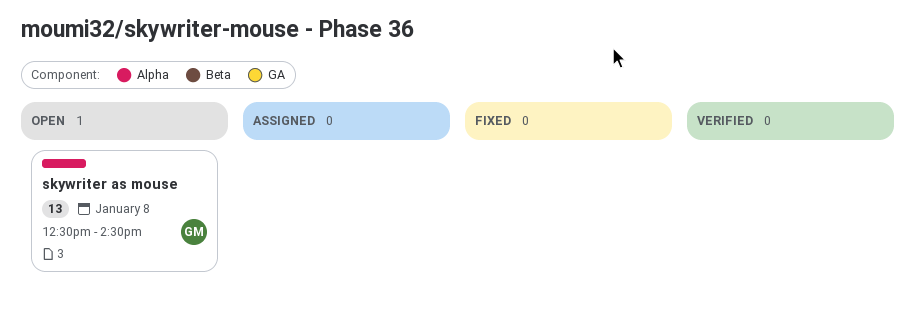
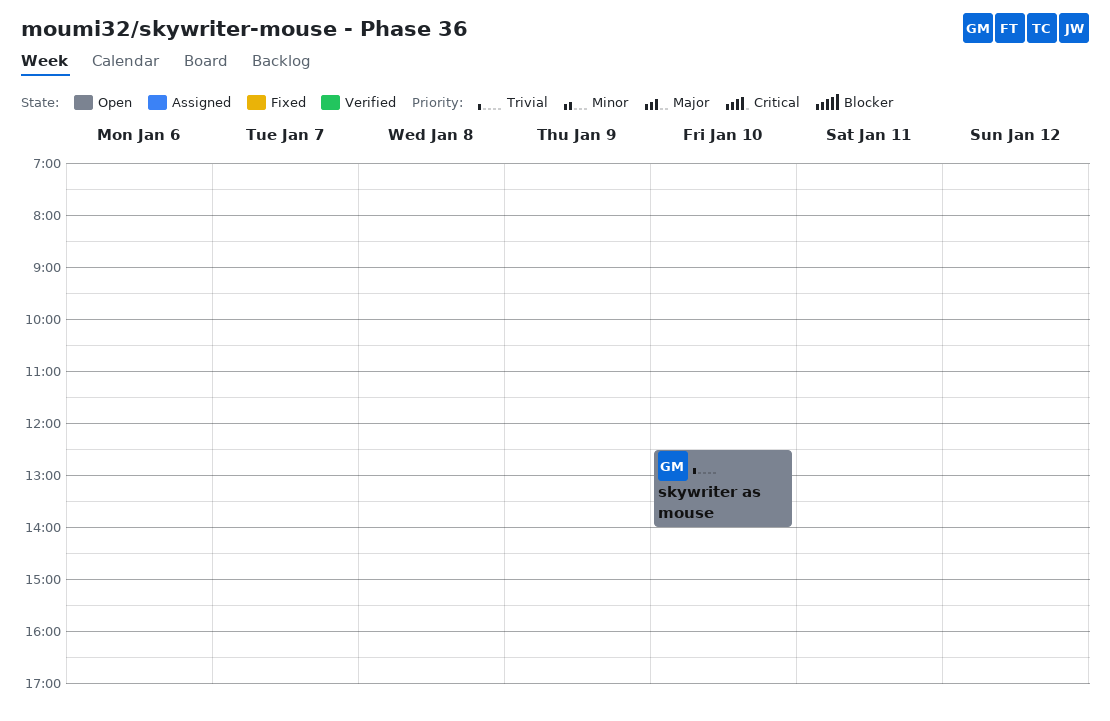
skywriter as mouse, day: Jan 8 -> Jan 10
skywriter as mouse, ends: 14:30 -> 14:00

